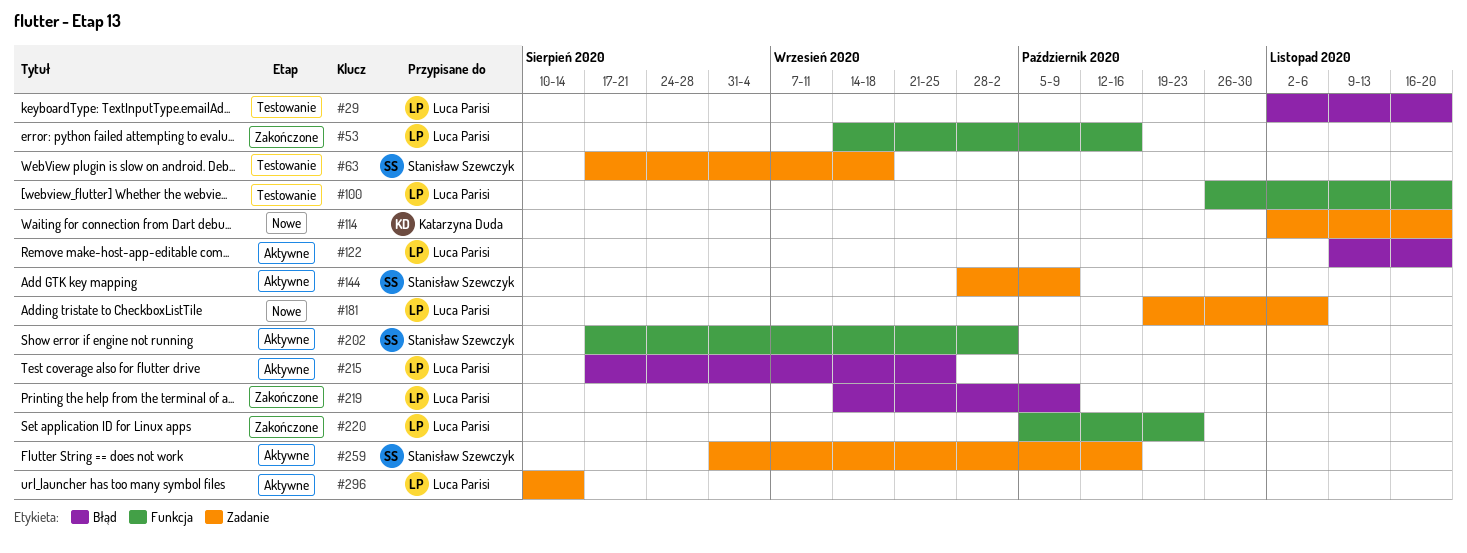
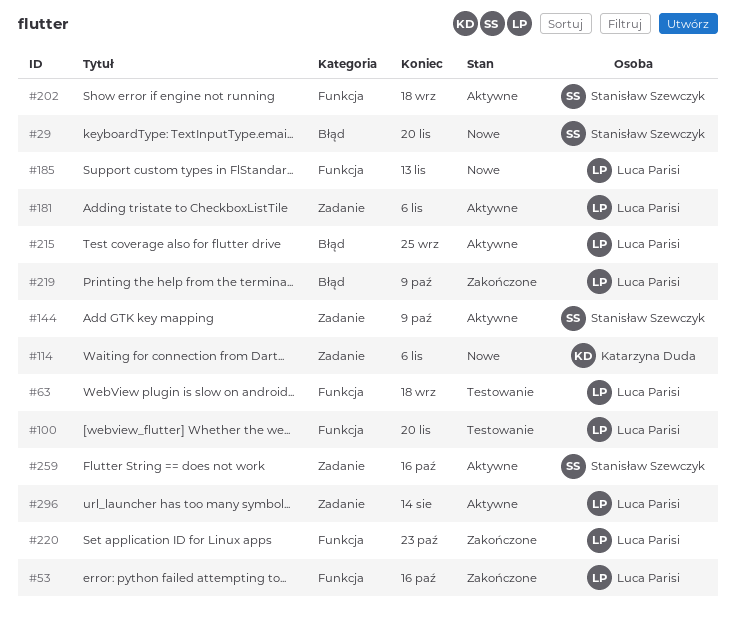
#29, status: Testowanie -> Nowe
#29, owner: Luca Parisi -> Stanisław Szewczyk
#63, owner: Stanisław Szewczyk -> Luca Parisi
#63, label: Zadanie -> Funkcja
#114, due: Nov 20 -> Nov 6
#122: present -> none
#181, status: Nowe -> Aktywne
#185: none -> present
#202, due: Oct 2 -> Sep 18

